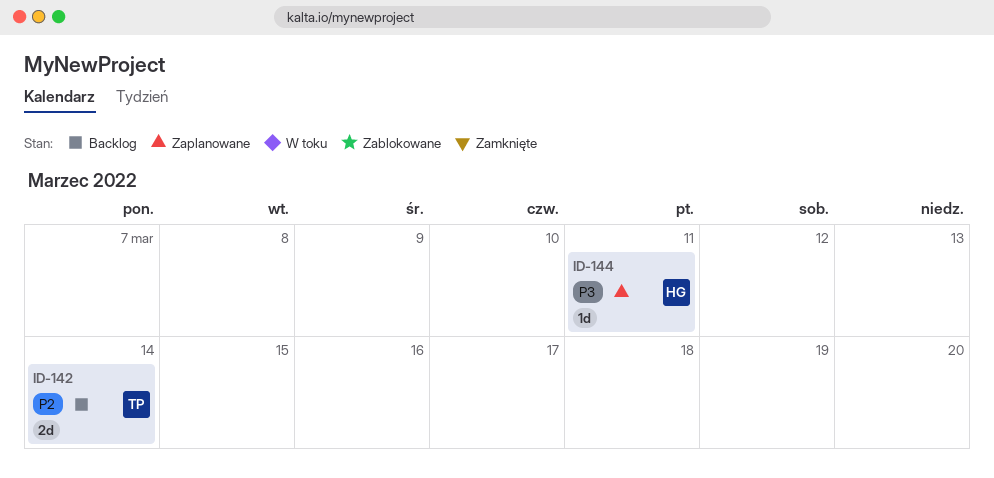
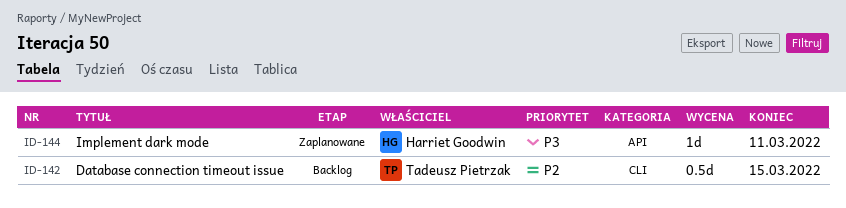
ID-142, estimate: 2d -> 0.5d
ID-142, due: Mar 14 -> Mar 15

